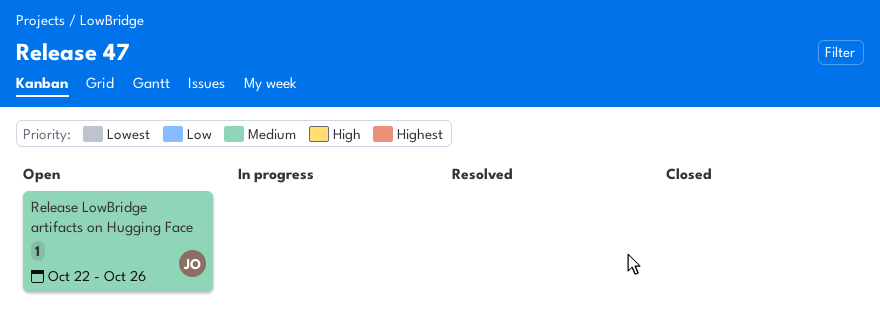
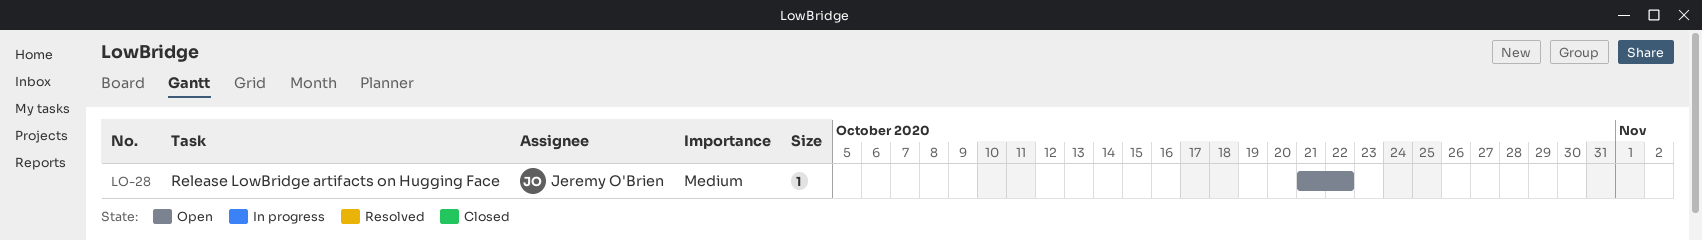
Release LowBridge artifacts on Hugging Face, start: Oct 22 -> Oct 21
Release LowBridge artifacts on Hugging Face, due: Oct 26 -> Oct 22

